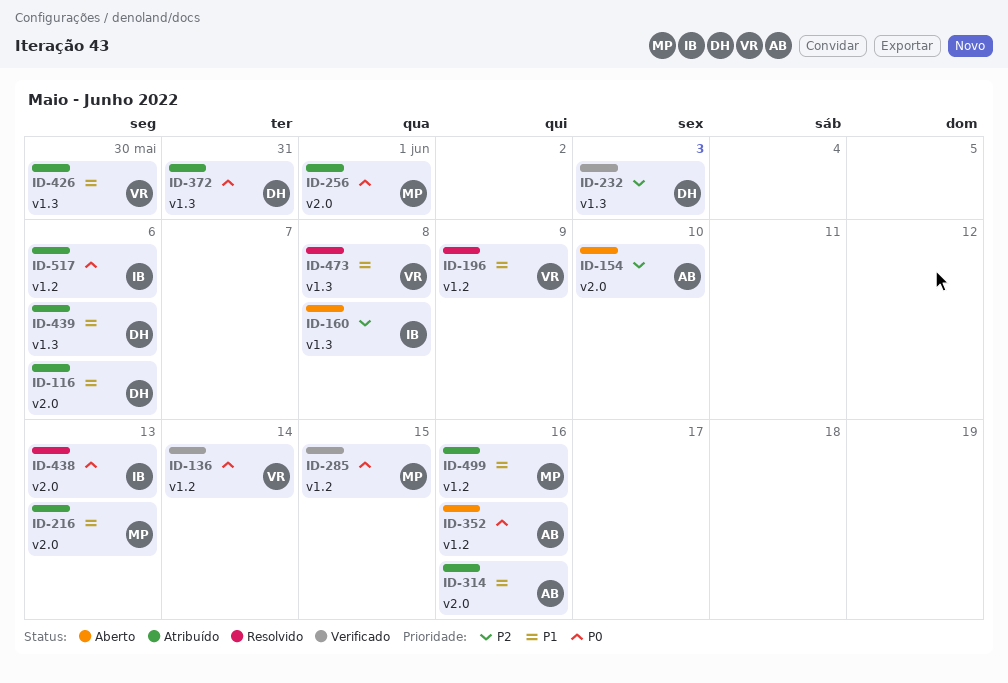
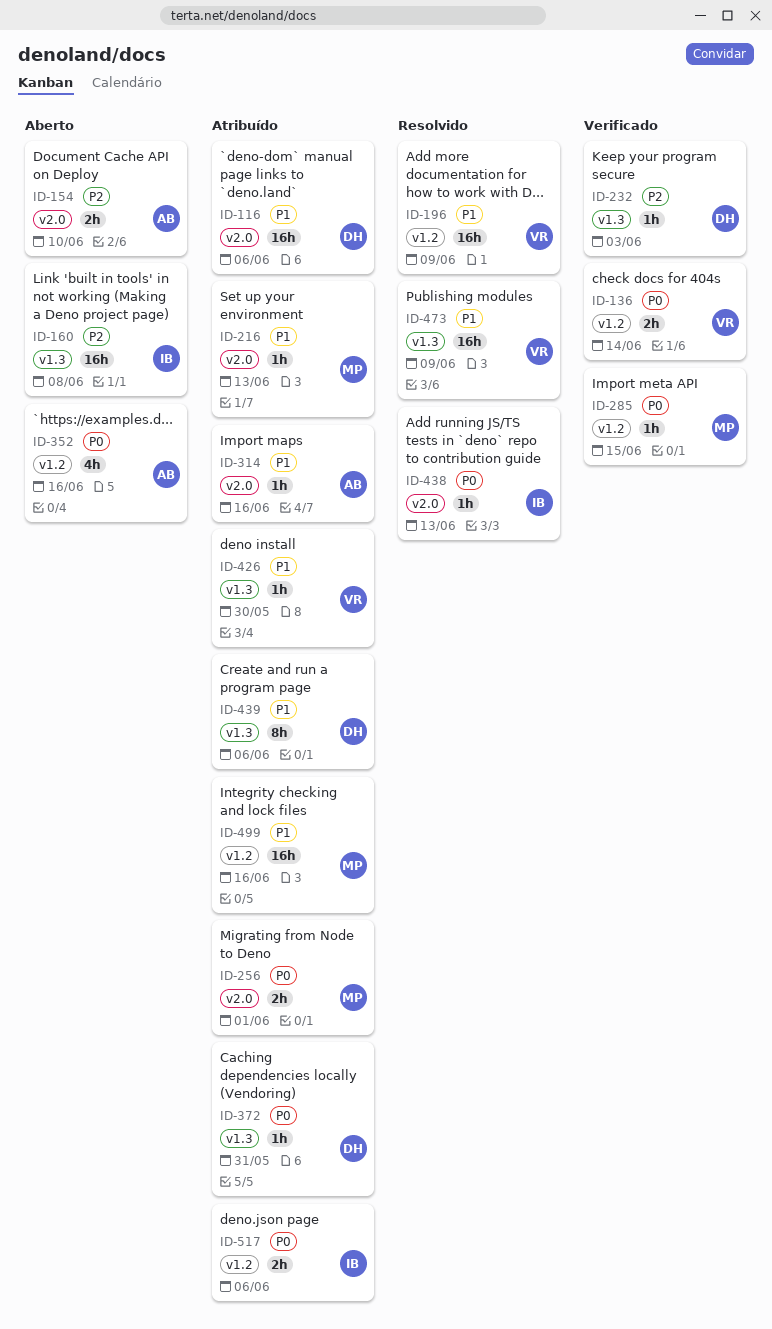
ID-473, due: Jun 8 -> Jun 9

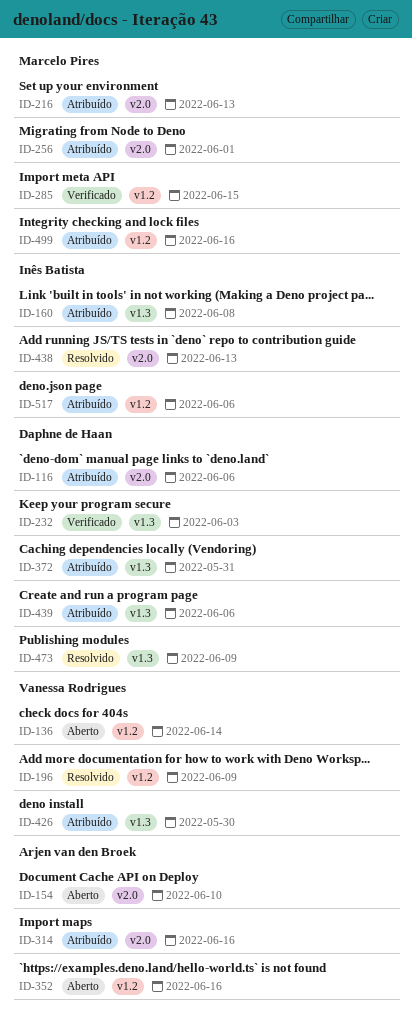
ID-136, status: Verificado -> Aberto
ID-160, status: Aberto -> Atribuído
ID-473, owner: Vanessa Rodrigues -> Daphne de Haan

